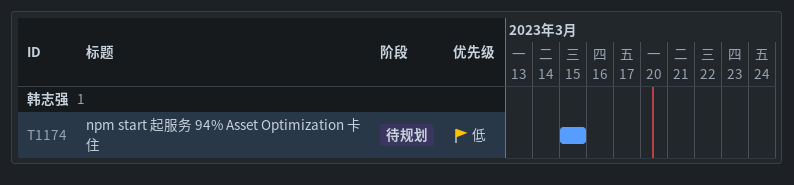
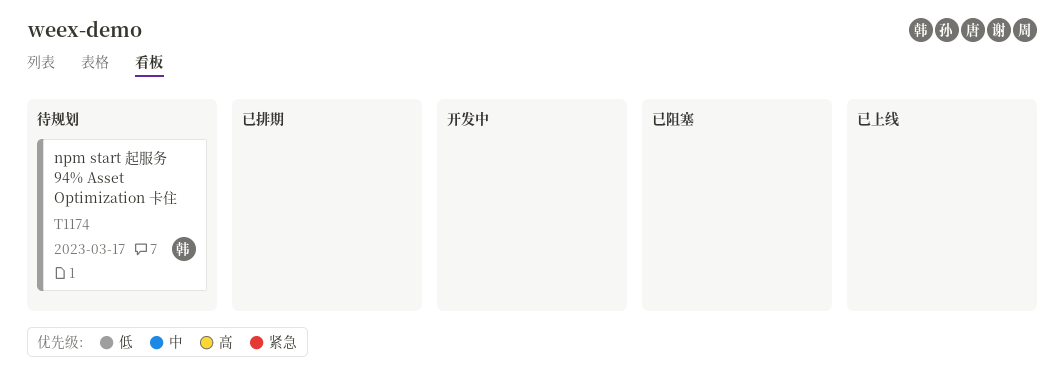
T1174, due: Mar 15 -> Mar 17

